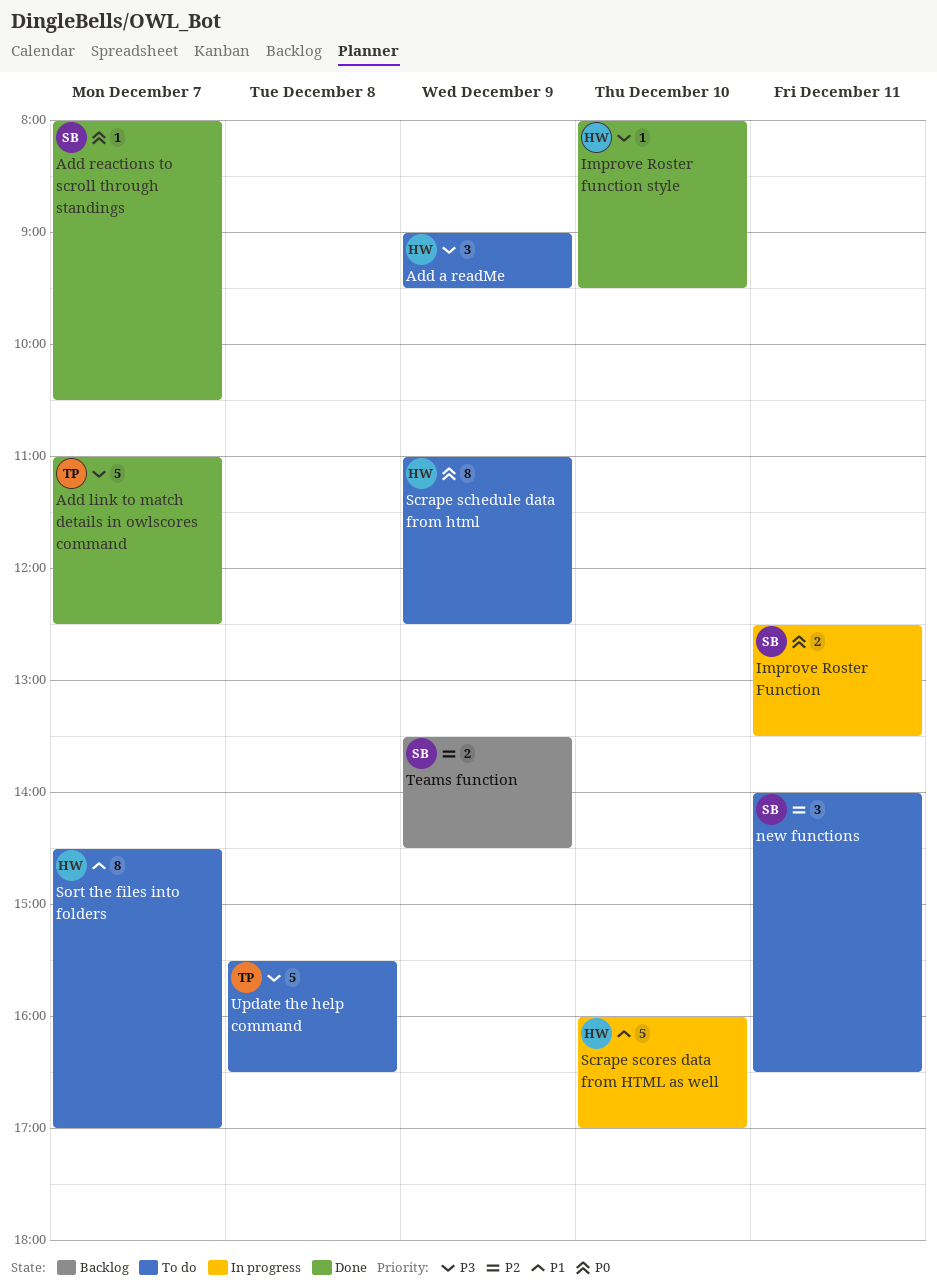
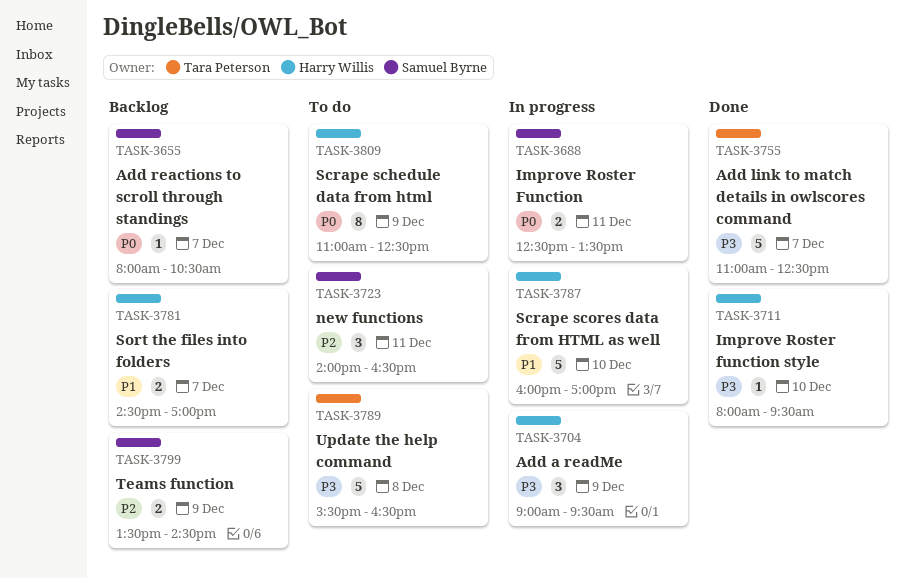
Add a readMe, status: To do -> In progress
Add reactions to scroll through standings, status: Done -> Backlog
Sort the files into folders, status: To do -> Backlog
Sort the files into folders, estimate: 8 -> 2

